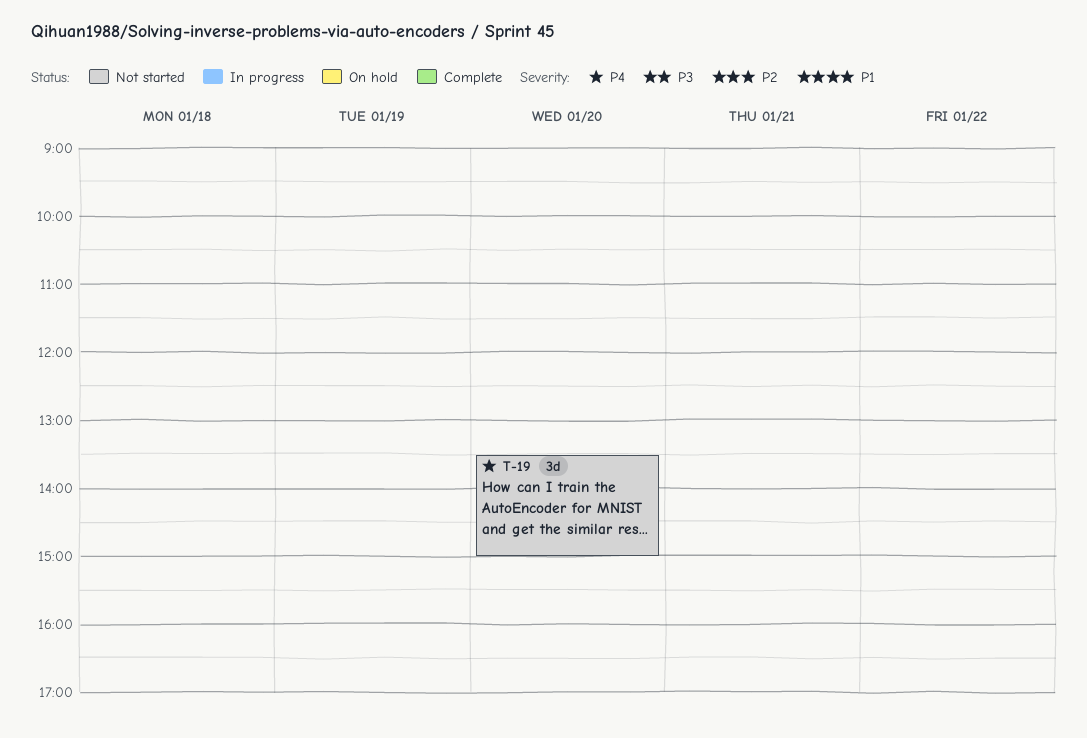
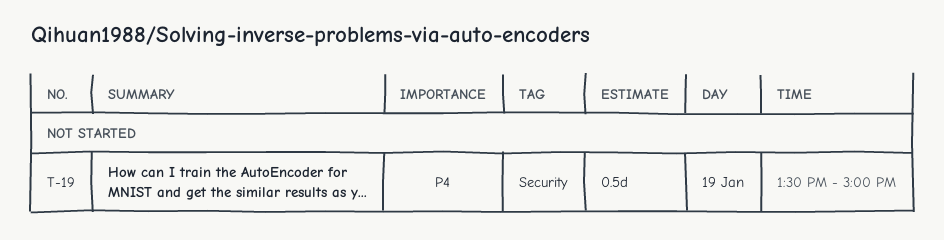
T-19, estimate: 3d -> 0.5d
T-19, day: Jan 20 -> Jan 19

